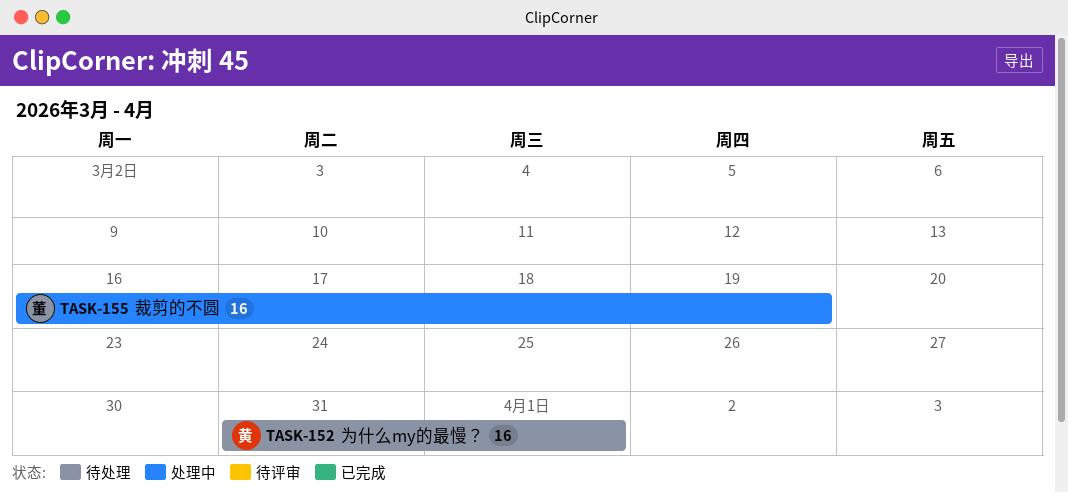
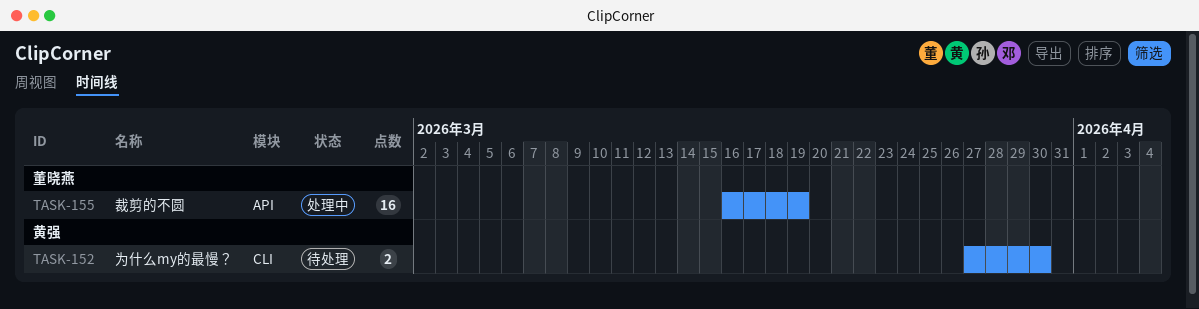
TASK-152, estimate: 16 -> 2
TASK-152, start: Mar 31 -> Mar 27
TASK-152, due: Apr 1 -> Mar 30

